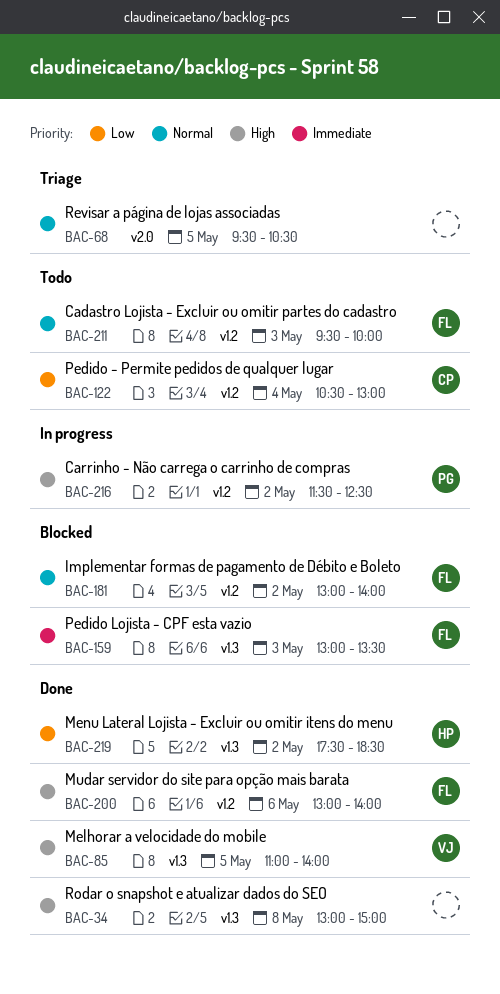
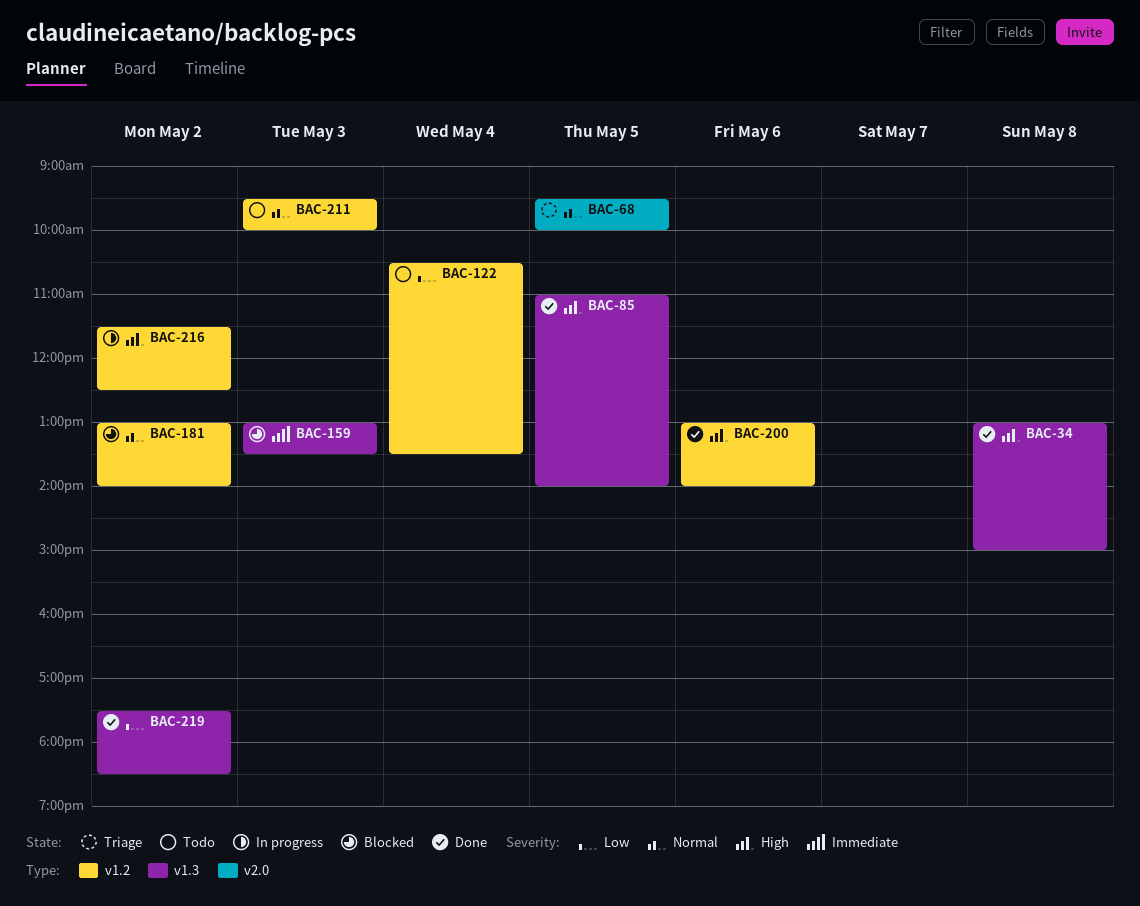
BAC-68, ends: 10:30 -> 10:00
BAC-122, ends: 13:00 -> 13:30

